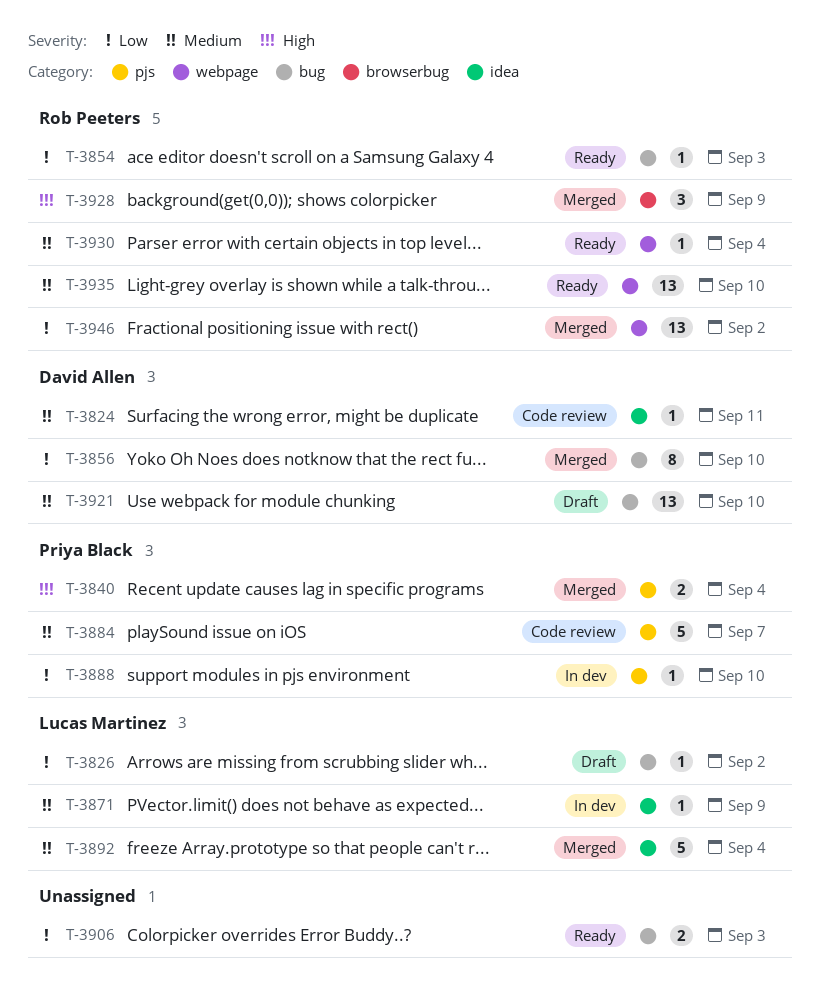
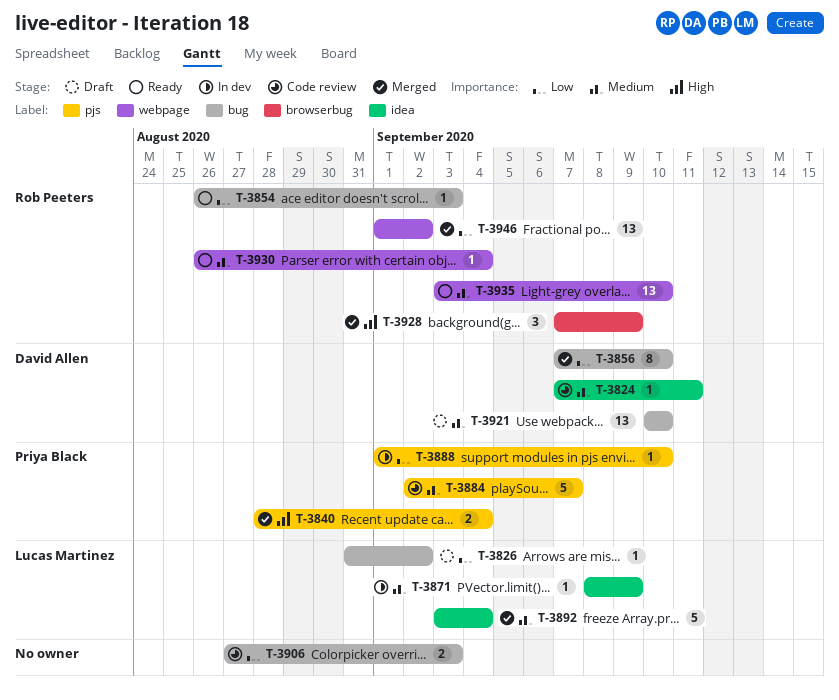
T-3906, status: Ready -> Code review

